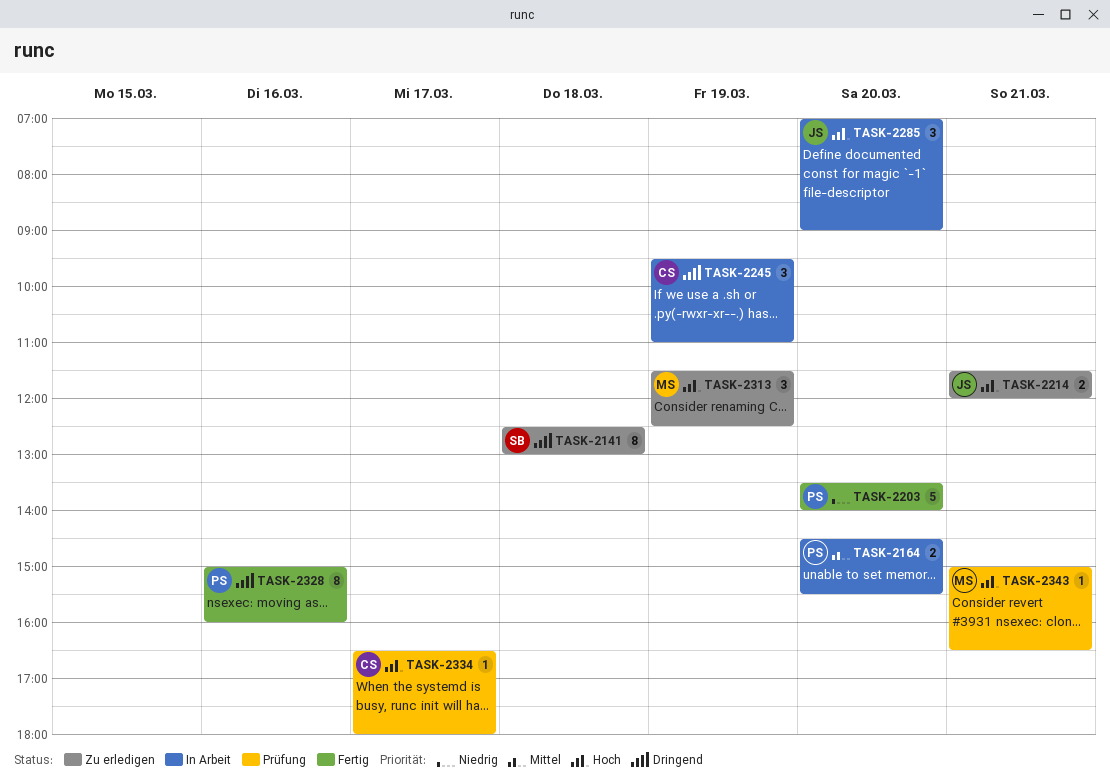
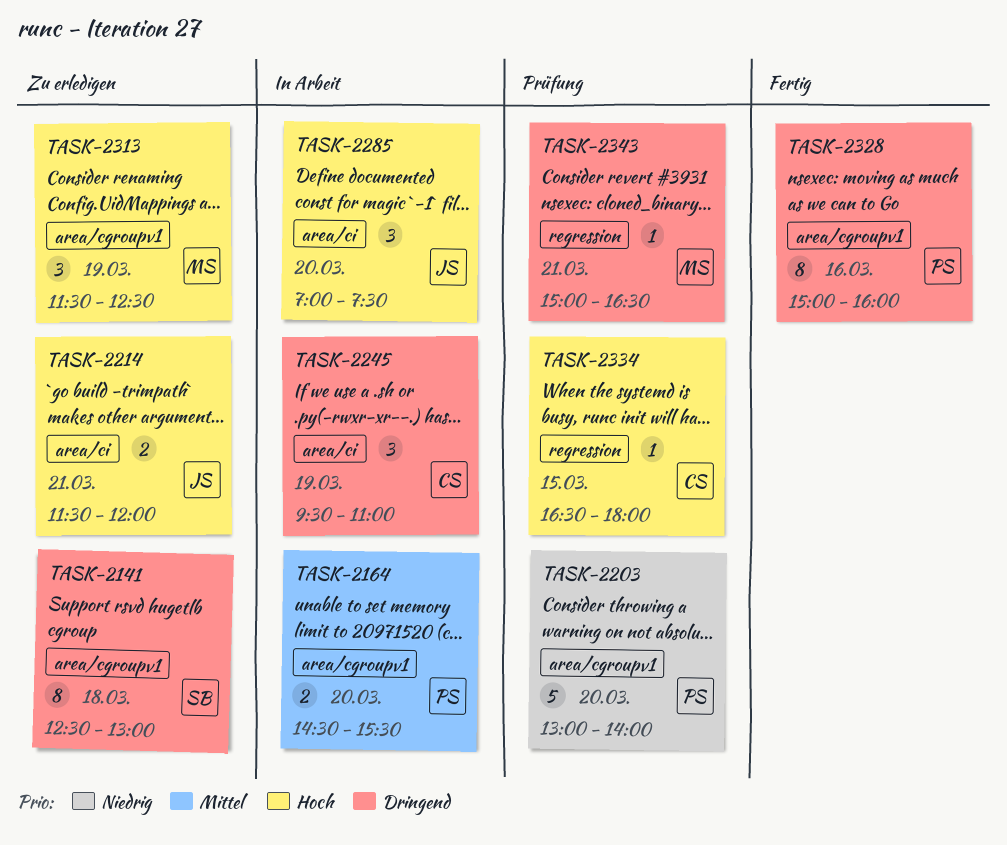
TASK-2203, status: Fertig -> Prüfung
TASK-2203, begins: 13:30 -> 13:00
TASK-2285, ends: 09:00 -> 07:30
TASK-2334, day: Mar 17 -> Mar 15
TASK-2343, priority: Hoch -> Dringend

